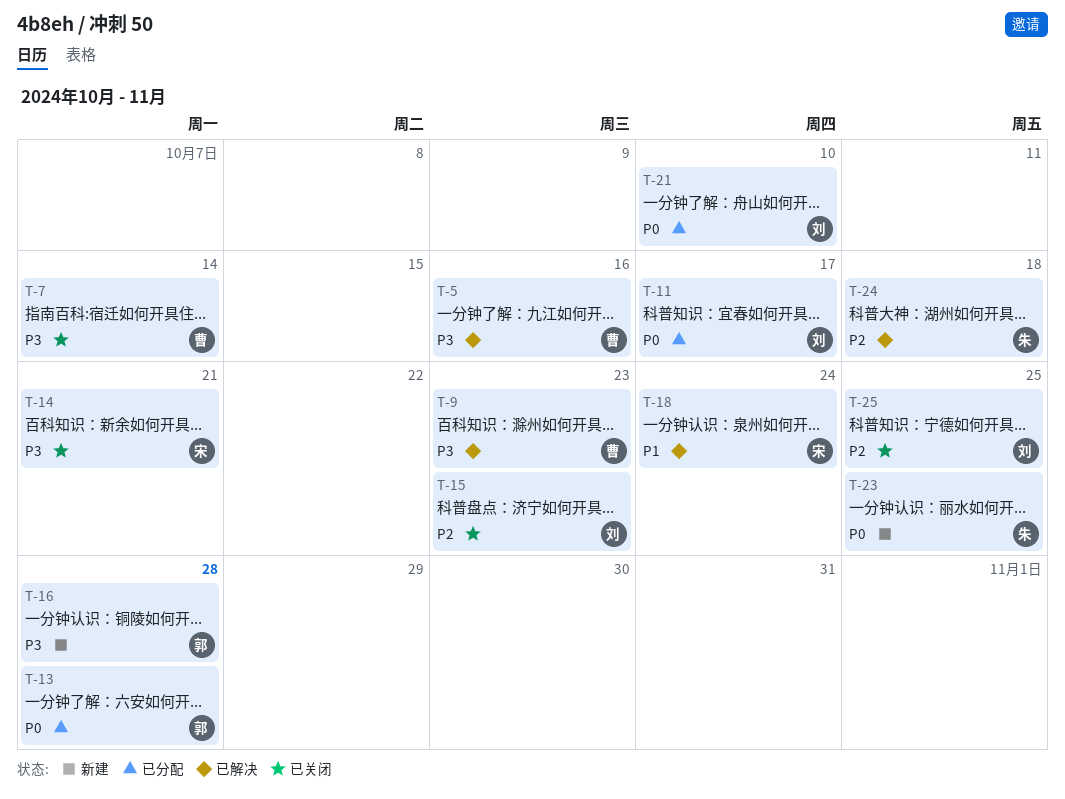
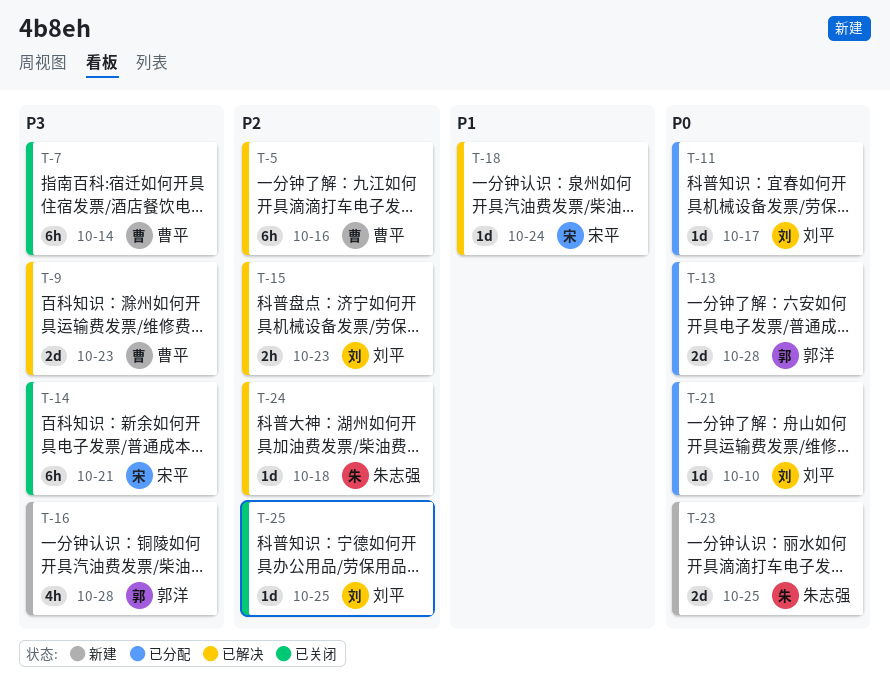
T-5, priority: P3 -> P2
T-15, status: 已关闭 -> 已解决

